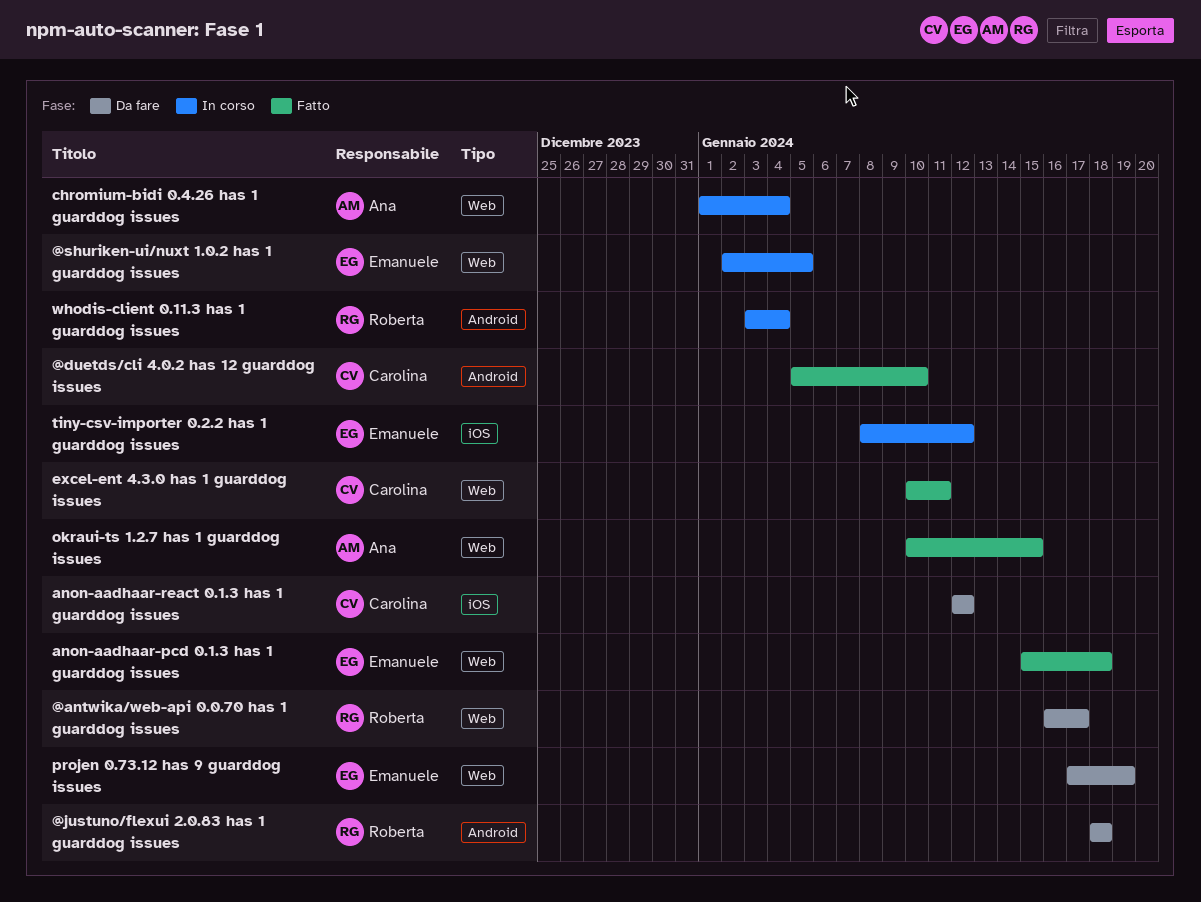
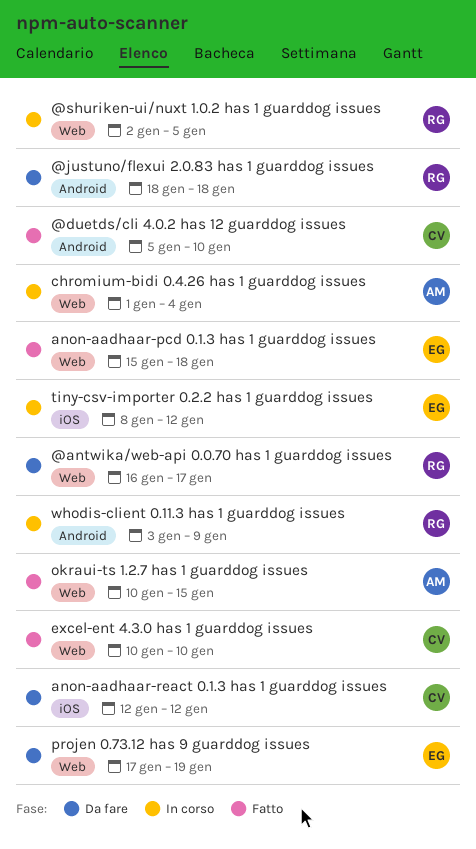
@shuriken-ui/nuxt 1.0.2 has 1 guarddog issues, owner: Emanuele -> Roberta
excel-ent 4.3.0 has 1 guarddog issues, due: Jan 11 -> Jan 10
whodis-client 0.11.3 has 1 guarddog issues, due: Jan 4 -> Jan 9

